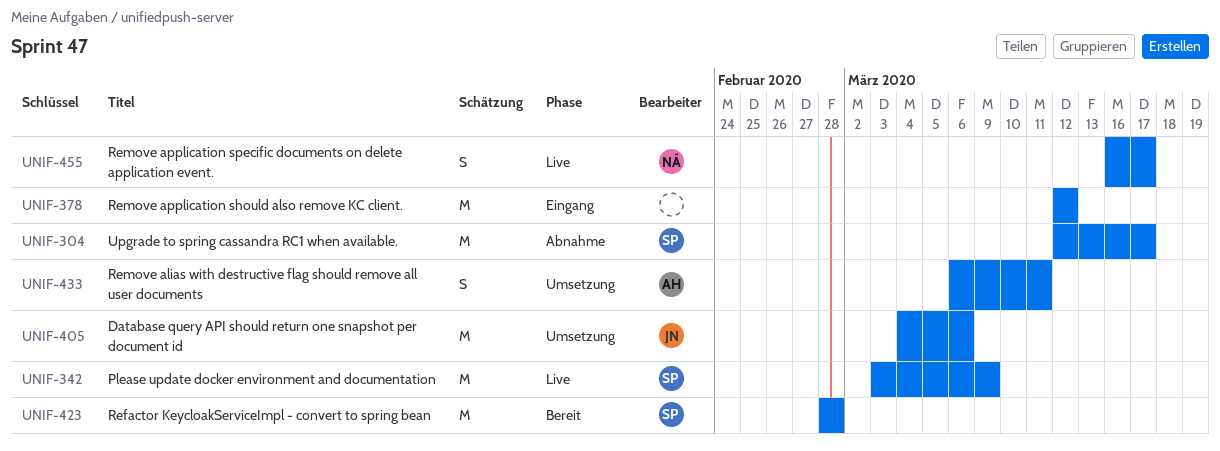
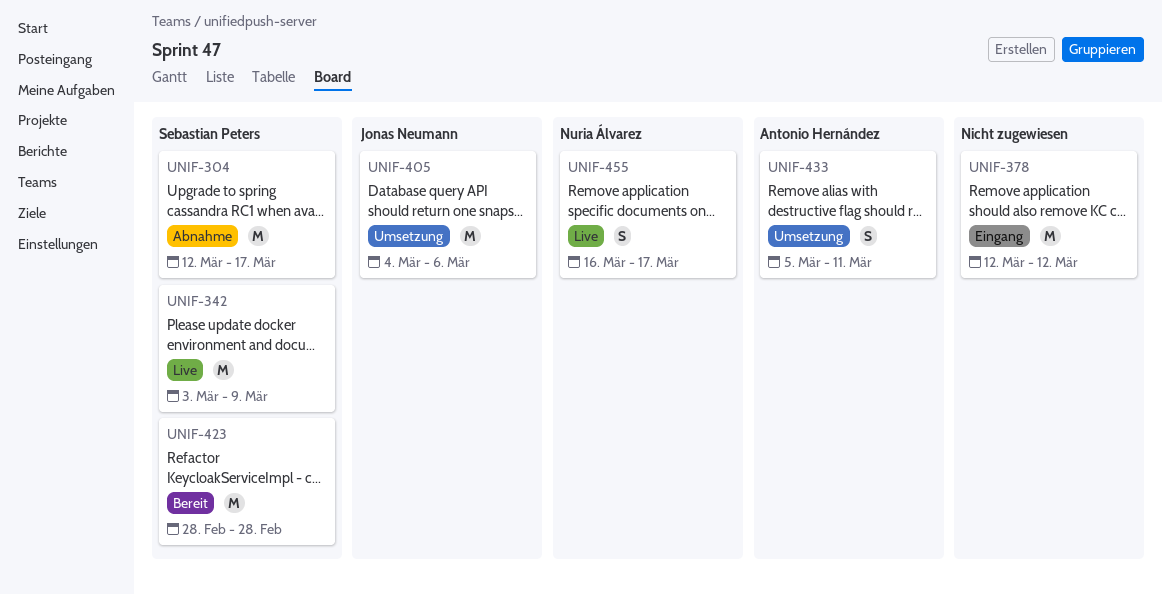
UNIF-433, start: Mar 6 -> Mar 5

